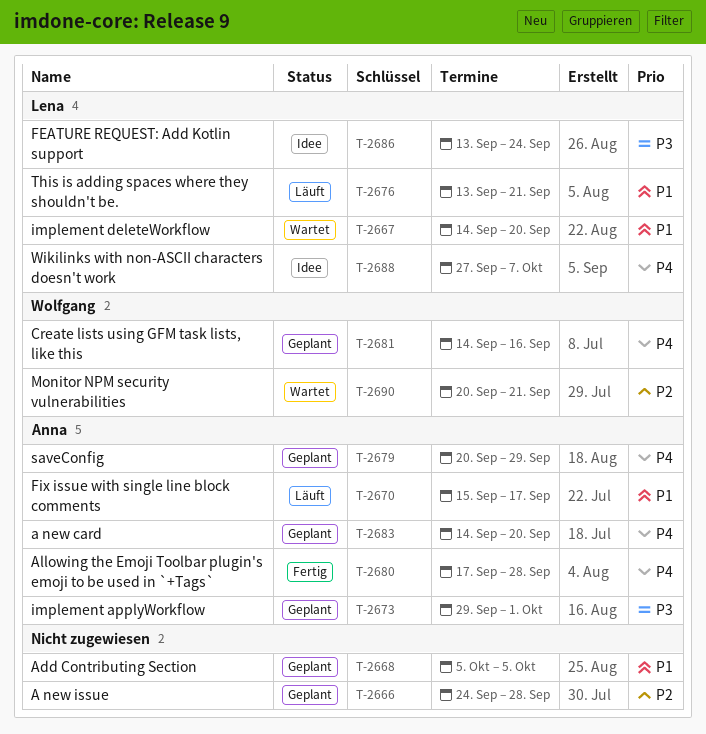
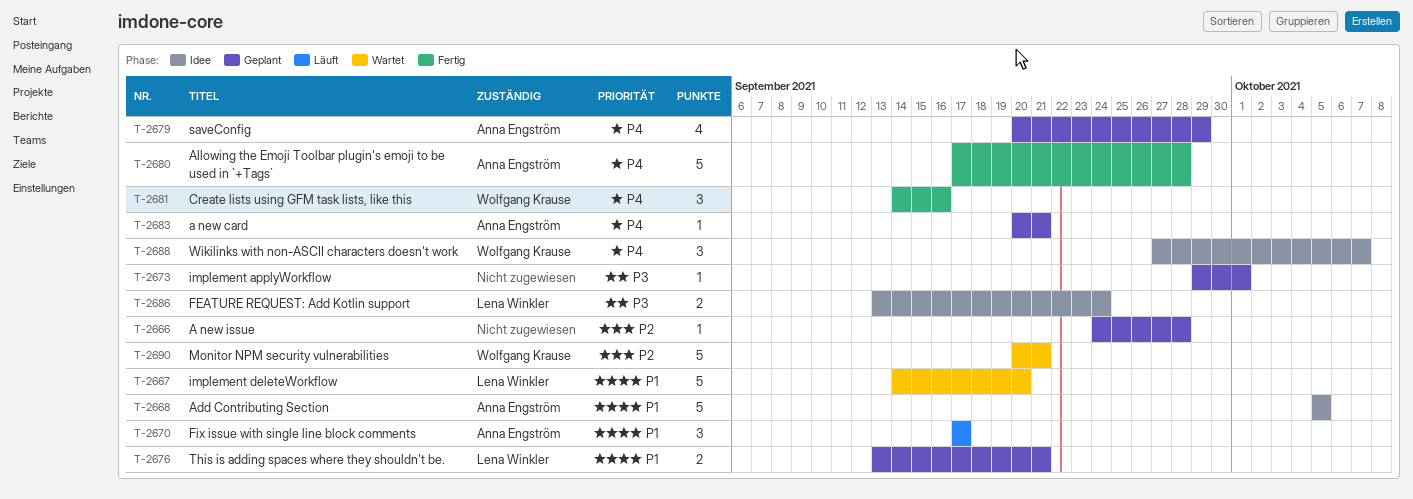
T-2668, status: Geplant -> Idee
T-2668, owner: none -> Anna Engström
T-2670, start: Sep 15 -> Sep 17
T-2673, owner: Anna Engström -> none
T-2676, status: Läuft -> Geplant
T-2681, status: Geplant -> Fertig
T-2683, start: Sep 14 -> Sep 20
T-2683, due: Sep 20 -> Sep 21
T-2688, owner: Lena Winkler -> Wolfgang Krause

